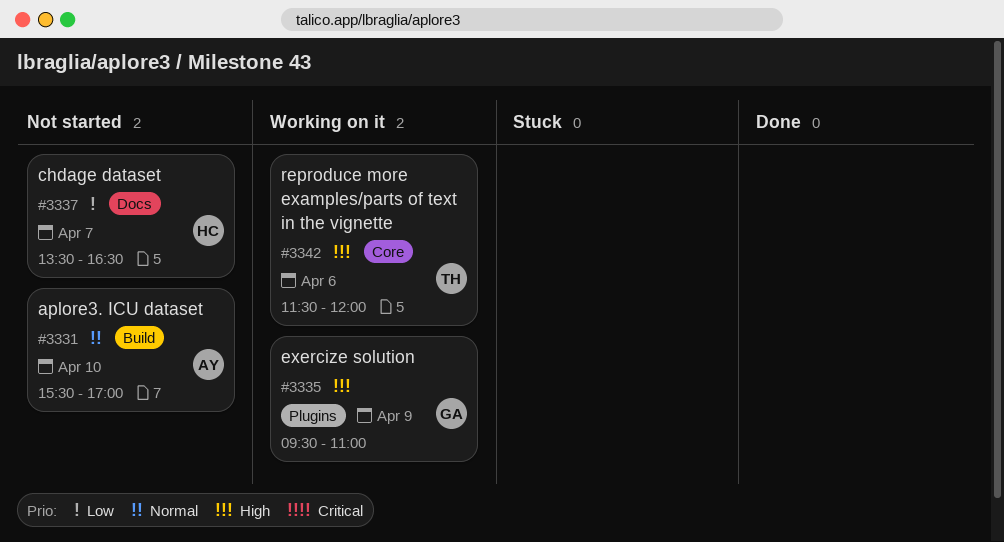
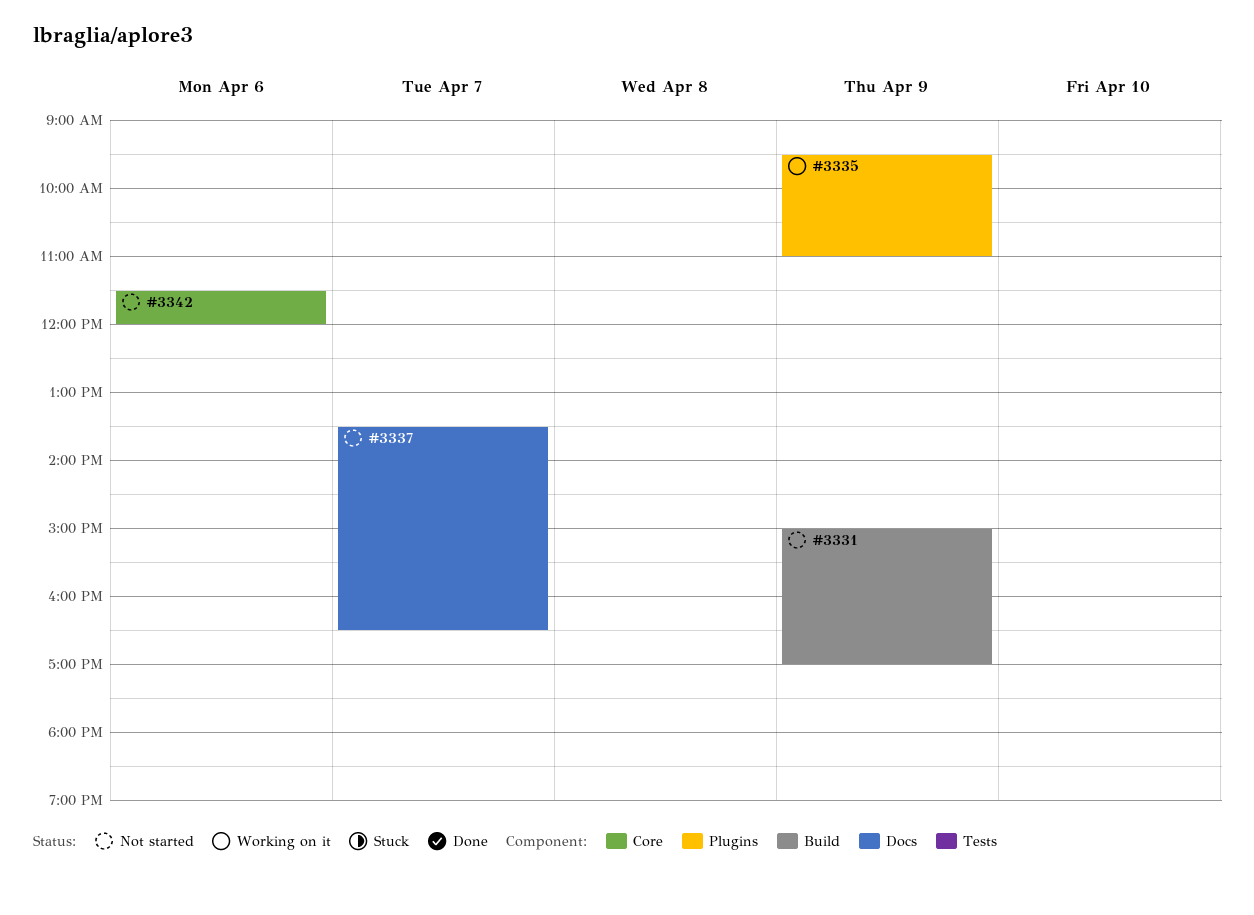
#3331, day: Apr 10 -> Apr 9
#3331, begins: 15:30 -> 15:00
#3342, status: Working on it -> Not started

